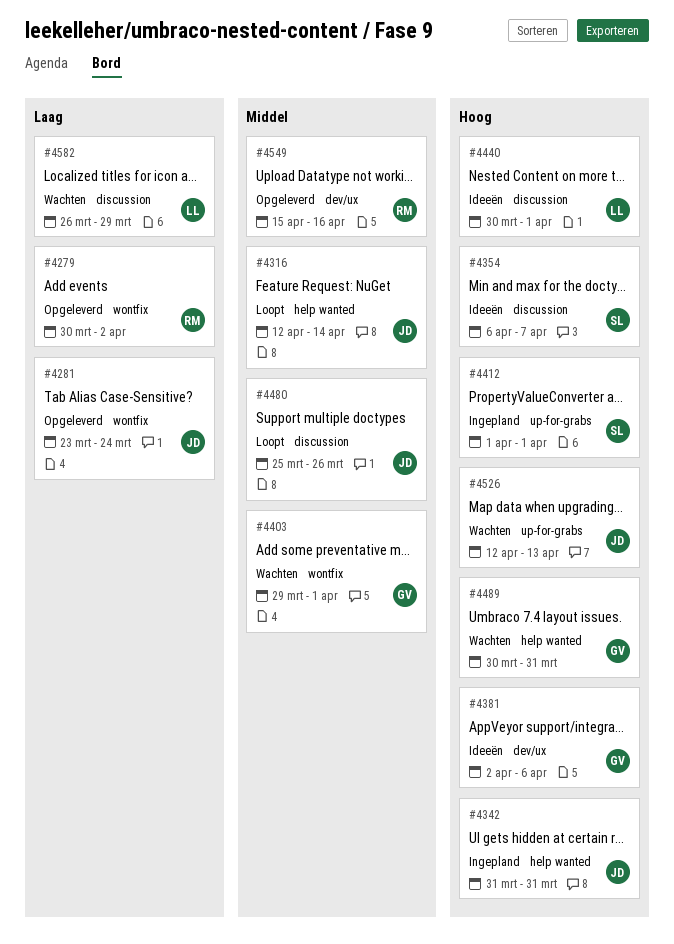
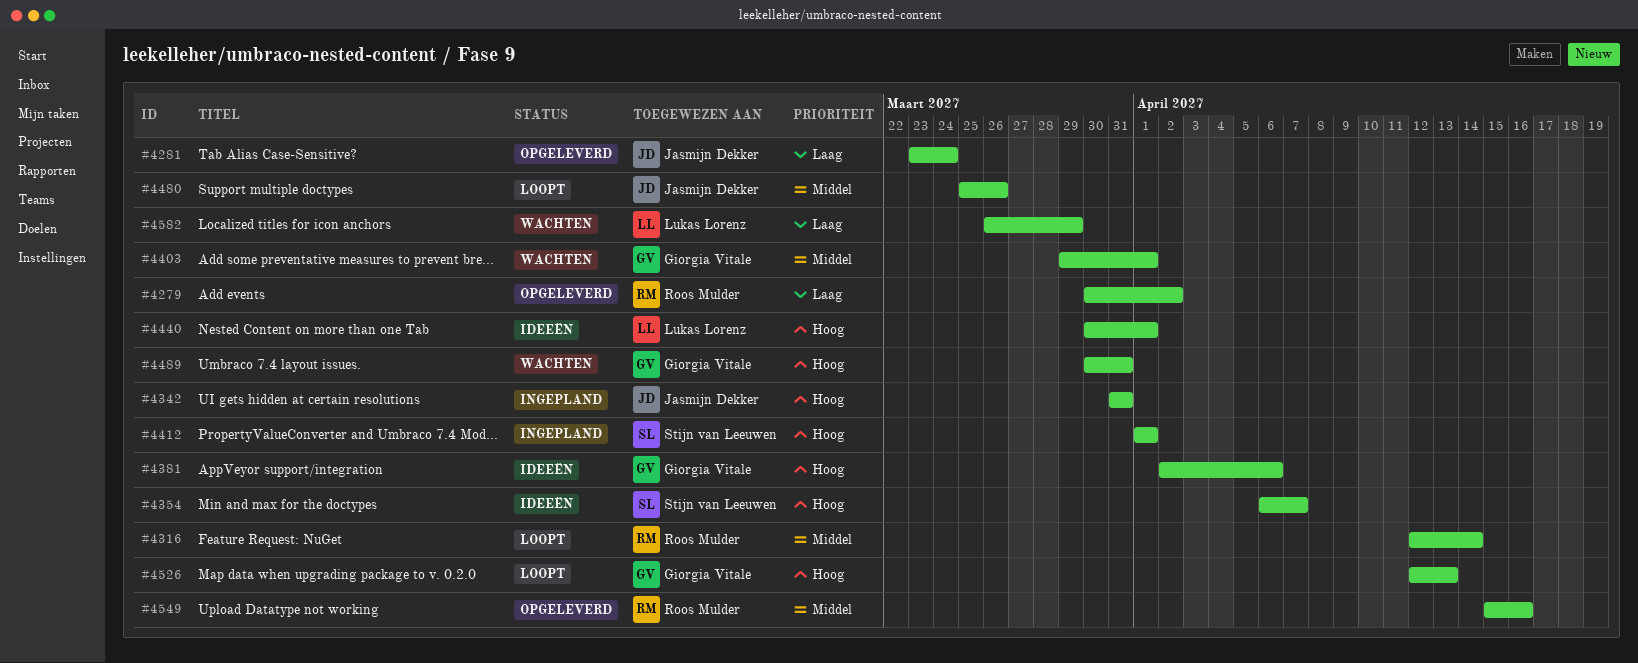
#4316, owner: Jasmijn Dekker -> Roos Mulder
#4526, status: Wachten -> Loopt
#4526, owner: Jasmijn Dekker -> Giorgia Vitale

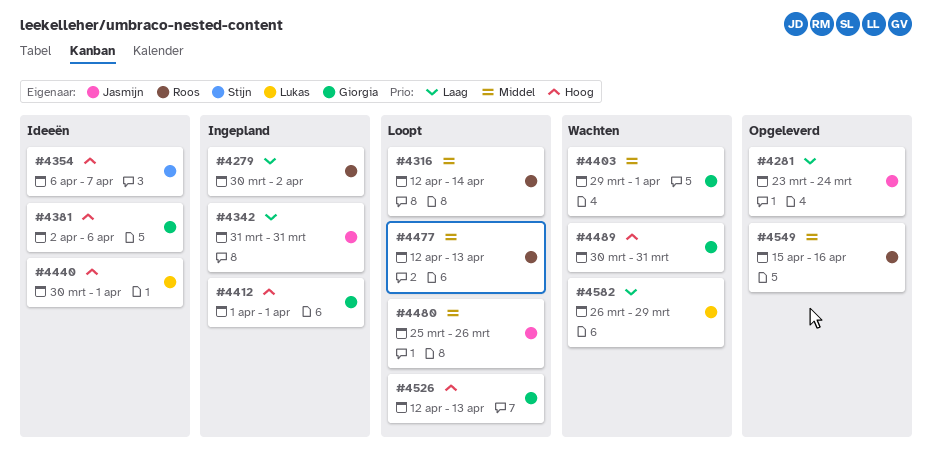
#4279, status: Opgeleverd -> Ingepland
#4342, priority: Hoog -> Laag
#4412, owner: Stijn van Leeuwen -> Giorgia Vitale
#4477: none -> present

